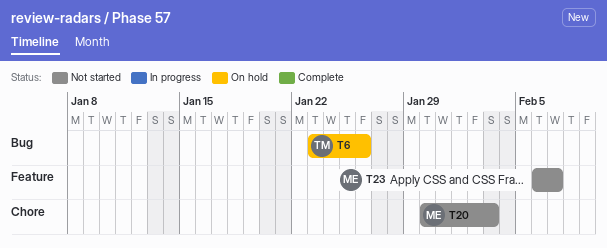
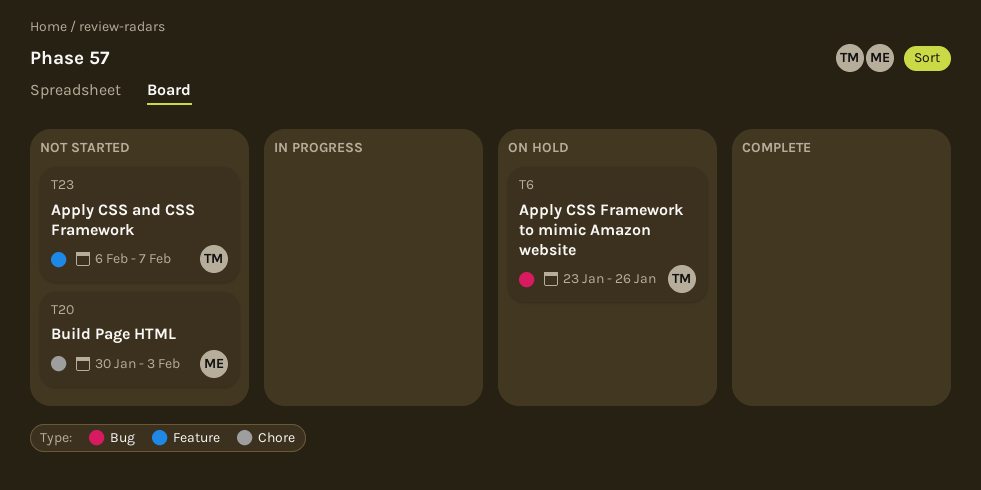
T23, owner: ME -> TM

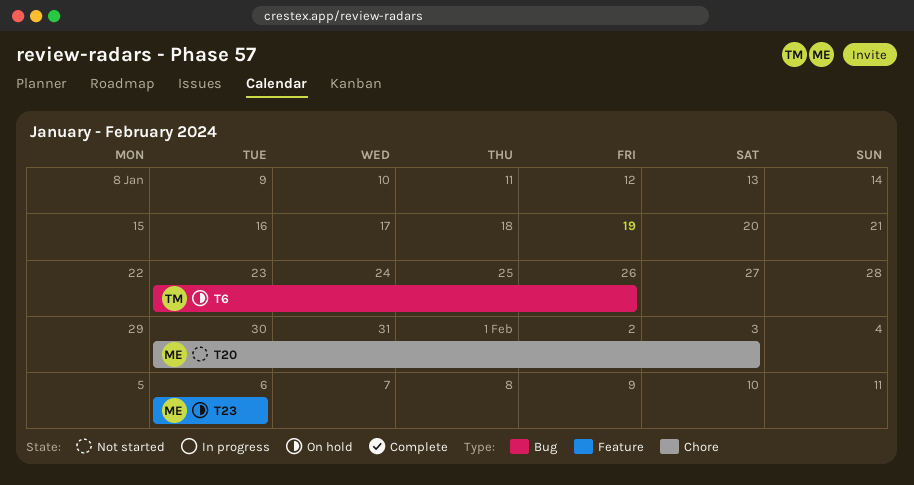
T23, status: Not started -> On hold
T23, owner: TM -> ME
T23, due: Feb 7 -> Feb 6

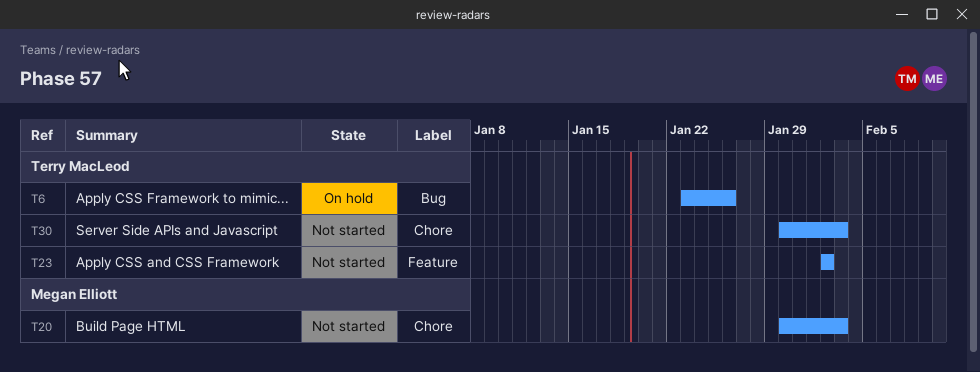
T23, status: On hold -> Not started
T23, owner: Megan Elliott -> Terry MacLeod
T23, start: Feb 6 -> Feb 2
T23, due: Feb 6 -> Feb 2
T30: none -> present

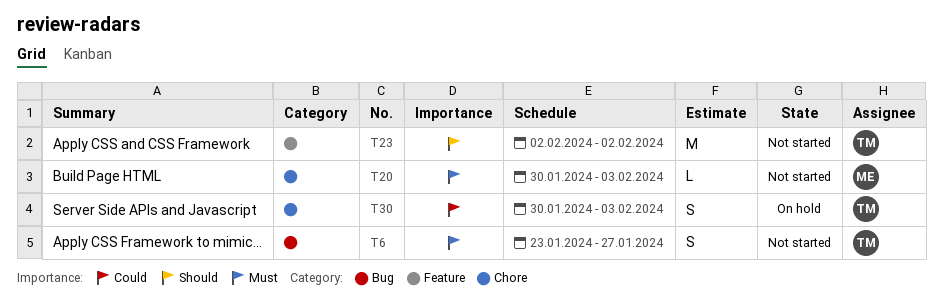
T6, status: On hold -> Not started
T6, due: Jan 26 -> Jan 27
T30, status: Not started -> On hold

